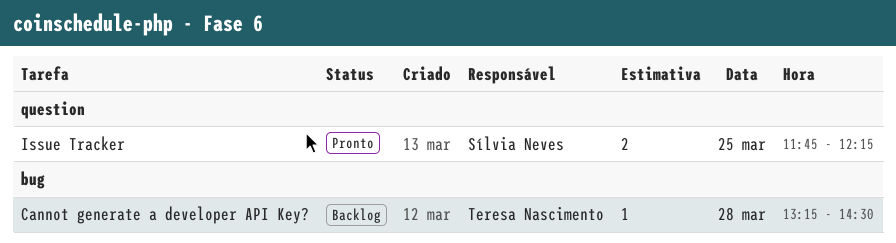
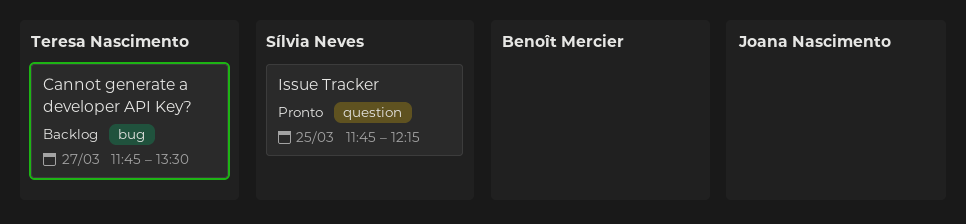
Cannot generate a developer API Key?, day: Mar 28 -> Mar 27
Cannot generate a developer API Key?, begins: 13:15 -> 11:45
Cannot generate a developer API Key?, ends: 14:30 -> 13:30

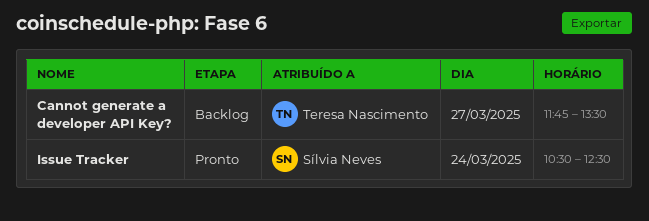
Issue Tracker, day: Mar 25 -> Mar 24
Issue Tracker, begins: 11:45 -> 10:30
Issue Tracker, ends: 12:15 -> 12:30

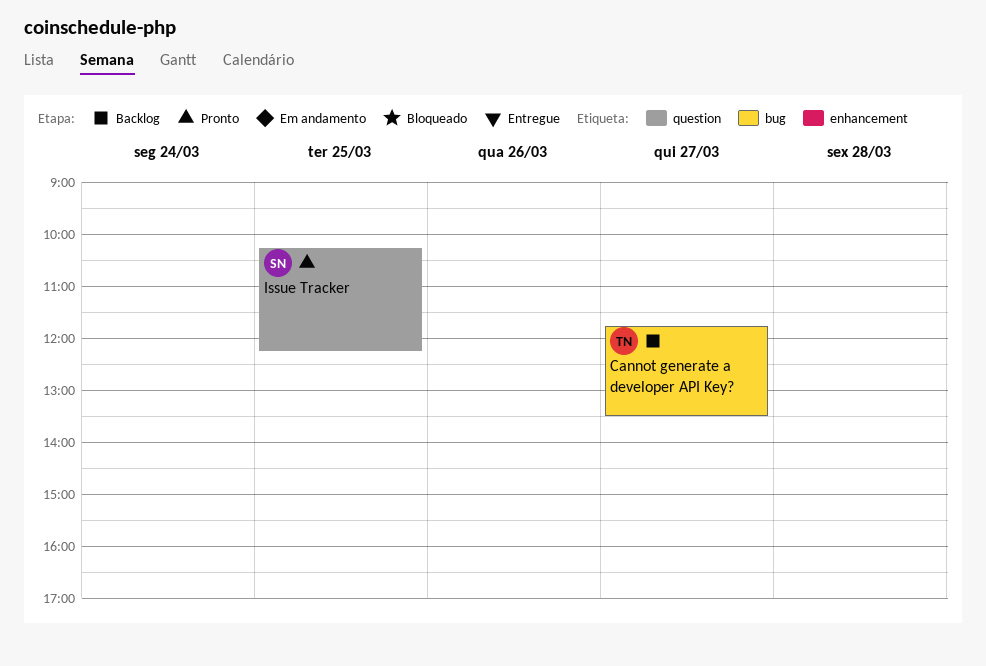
Issue Tracker, day: Mar 24 -> Mar 25
Issue Tracker, begins: 10:30 -> 10:15
Issue Tracker, ends: 12:30 -> 12:15

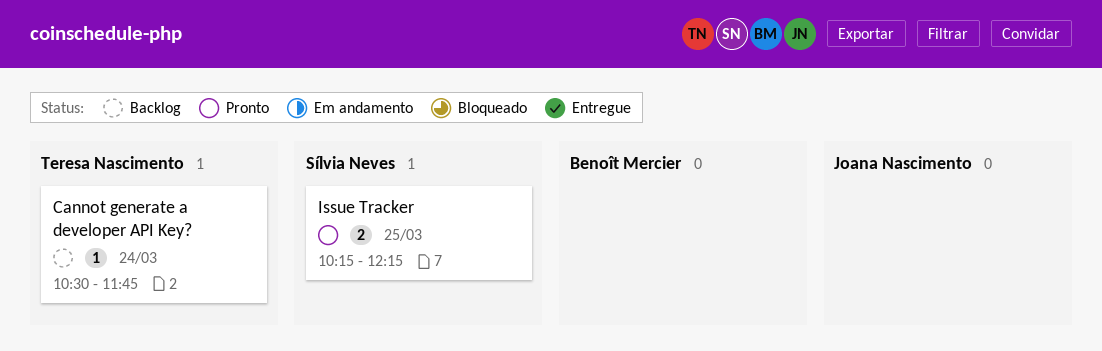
Cannot generate a developer API Key?, day: Mar 27 -> Mar 24
Cannot generate a developer API Key?, begins: 11:45 -> 10:30
Cannot generate a developer API Key?, ends: 13:30 -> 11:45

